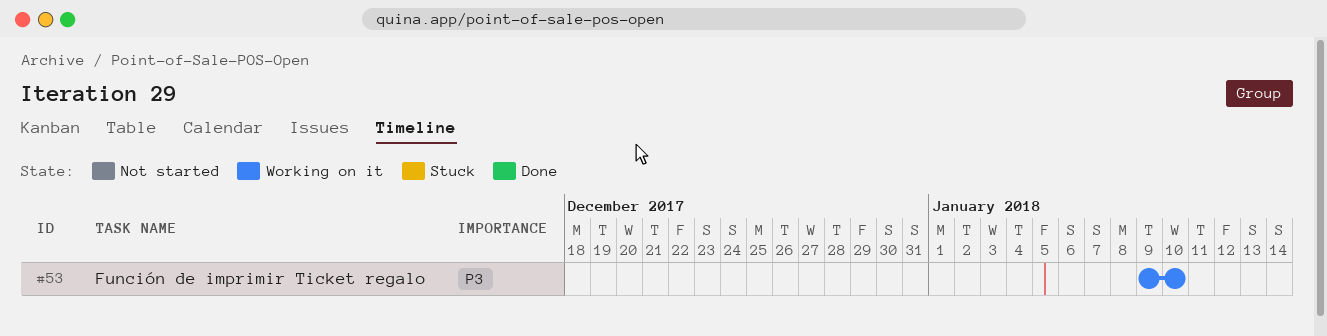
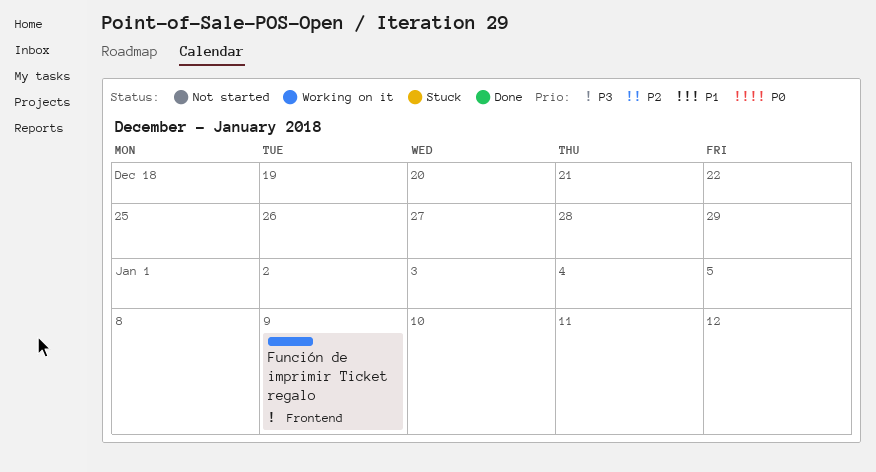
Función de imprimir Ticket regalo, due: Jan 10 -> Jan 9

